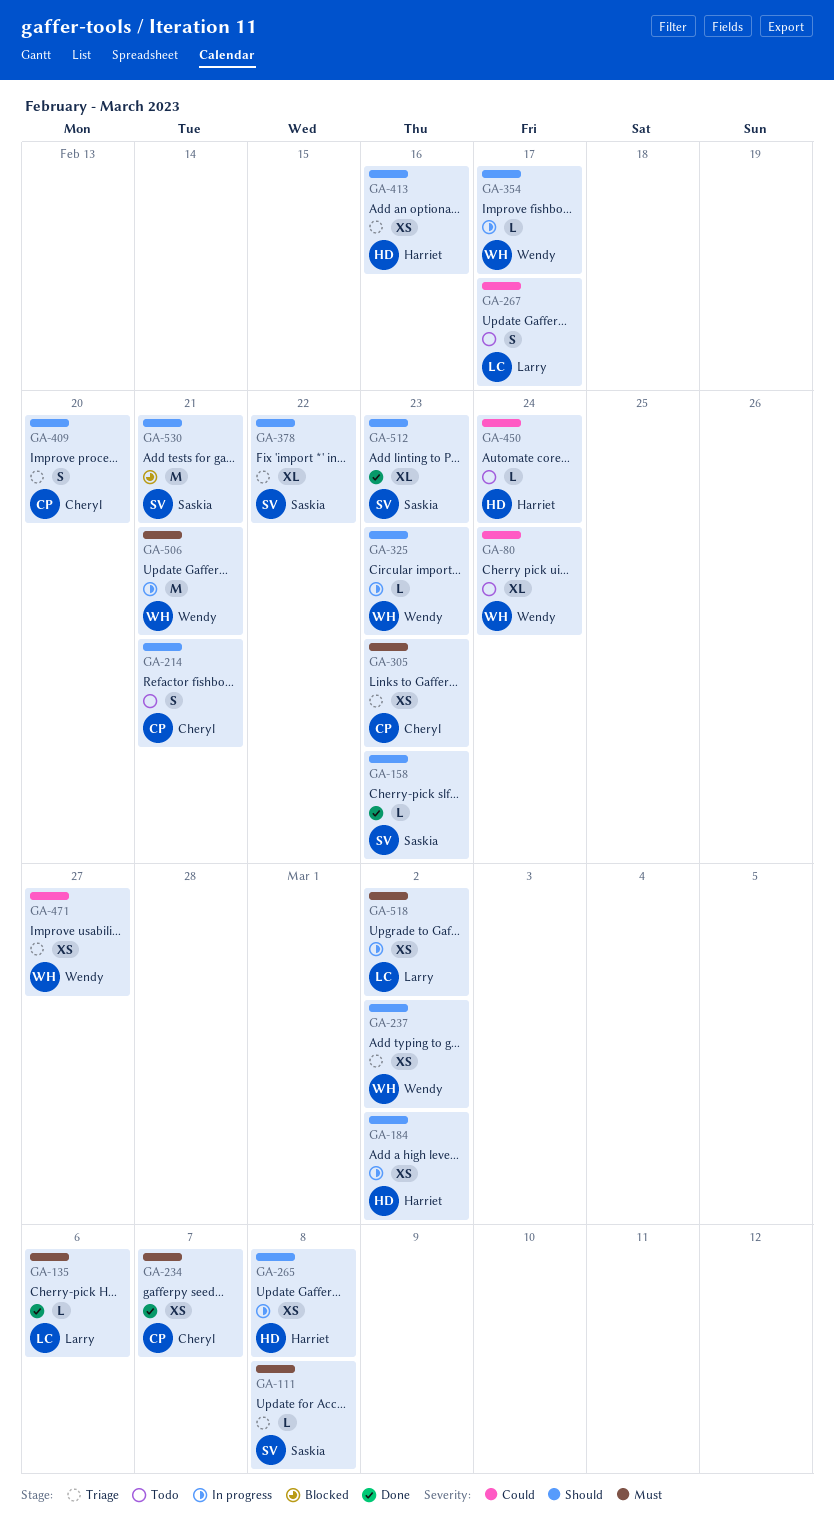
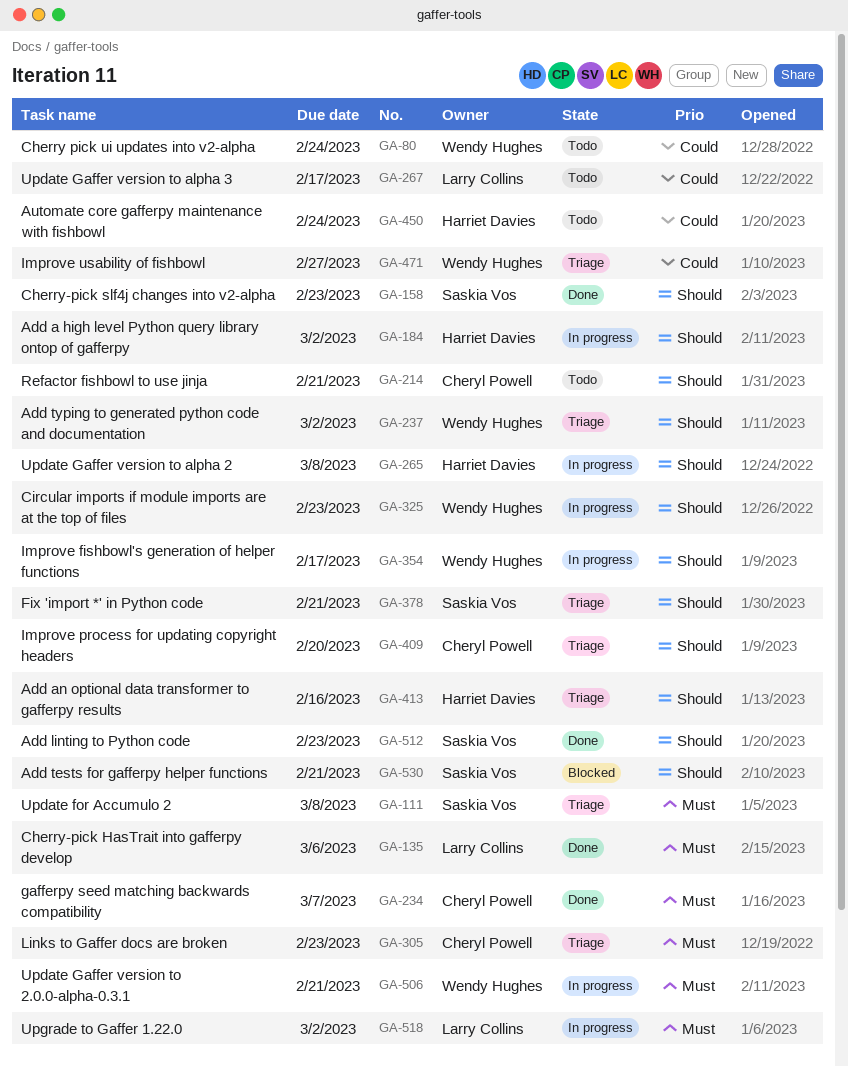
GA-378, due: Feb 22 -> Feb 21

